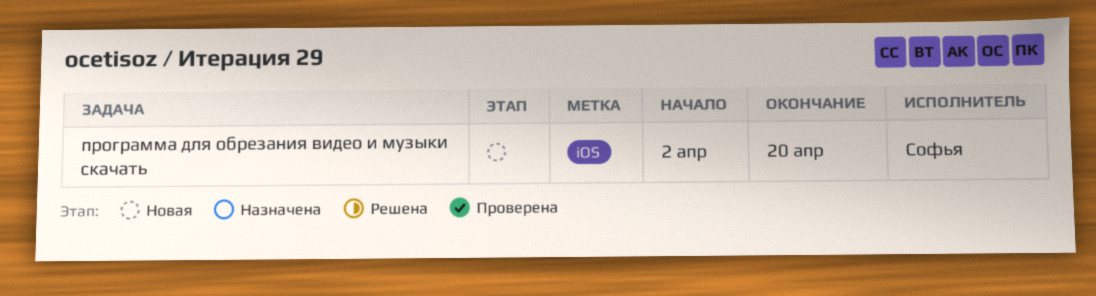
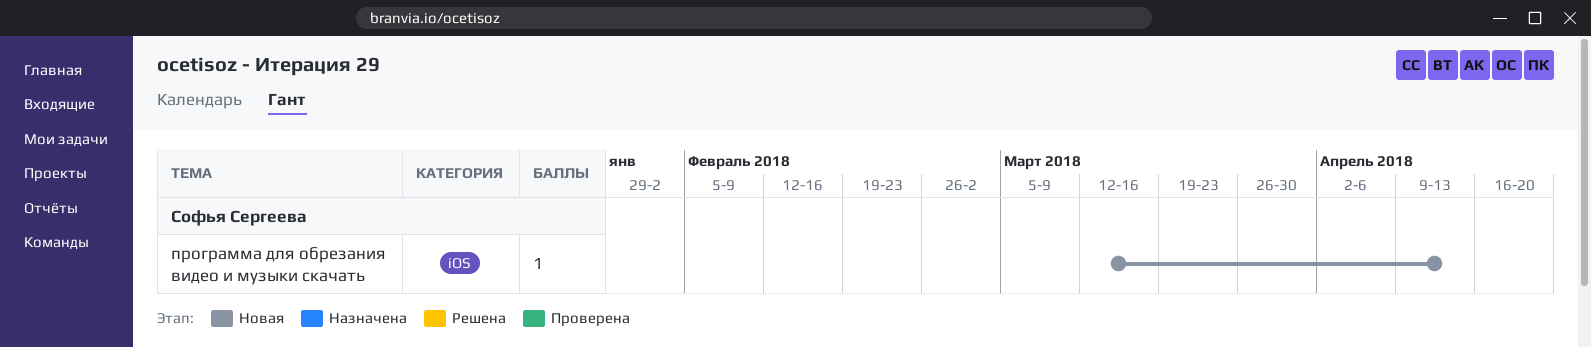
программа для обрезания видео и музыки скачать, start: Apr 2 -> Mar 12
программа для обрезания видео и музыки скачать, due: Apr 20 -> Apr 13

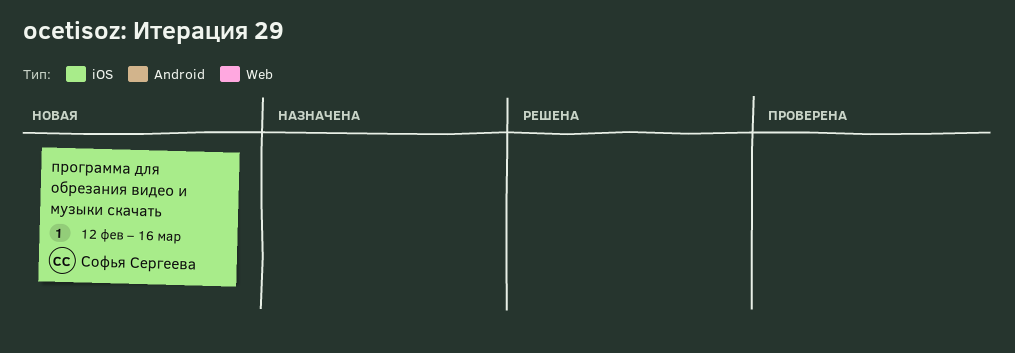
программа для обрезания видео и музыки скачать, start: Mar 12 -> Feb 12
программа для обрезания видео и музыки скачать, due: Apr 13 -> Mar 16

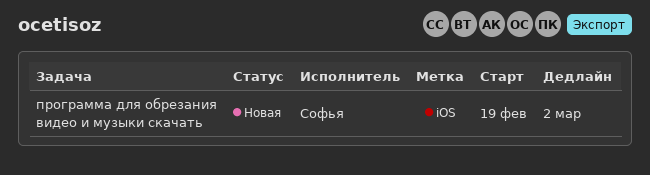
программа для обрезания видео и музыки скачать, start: Feb 12 -> Feb 19
программа для обрезания видео и музыки скачать, due: Mar 16 -> Mar 2

